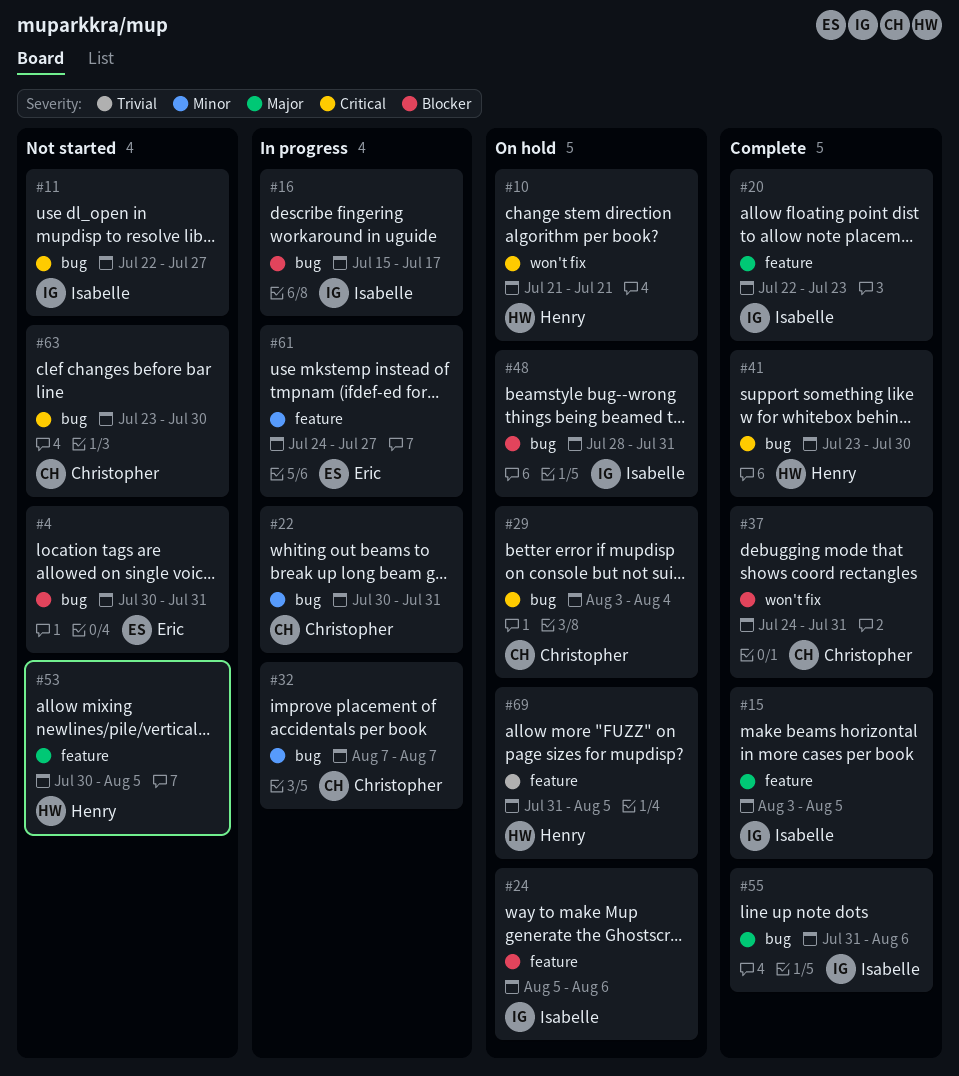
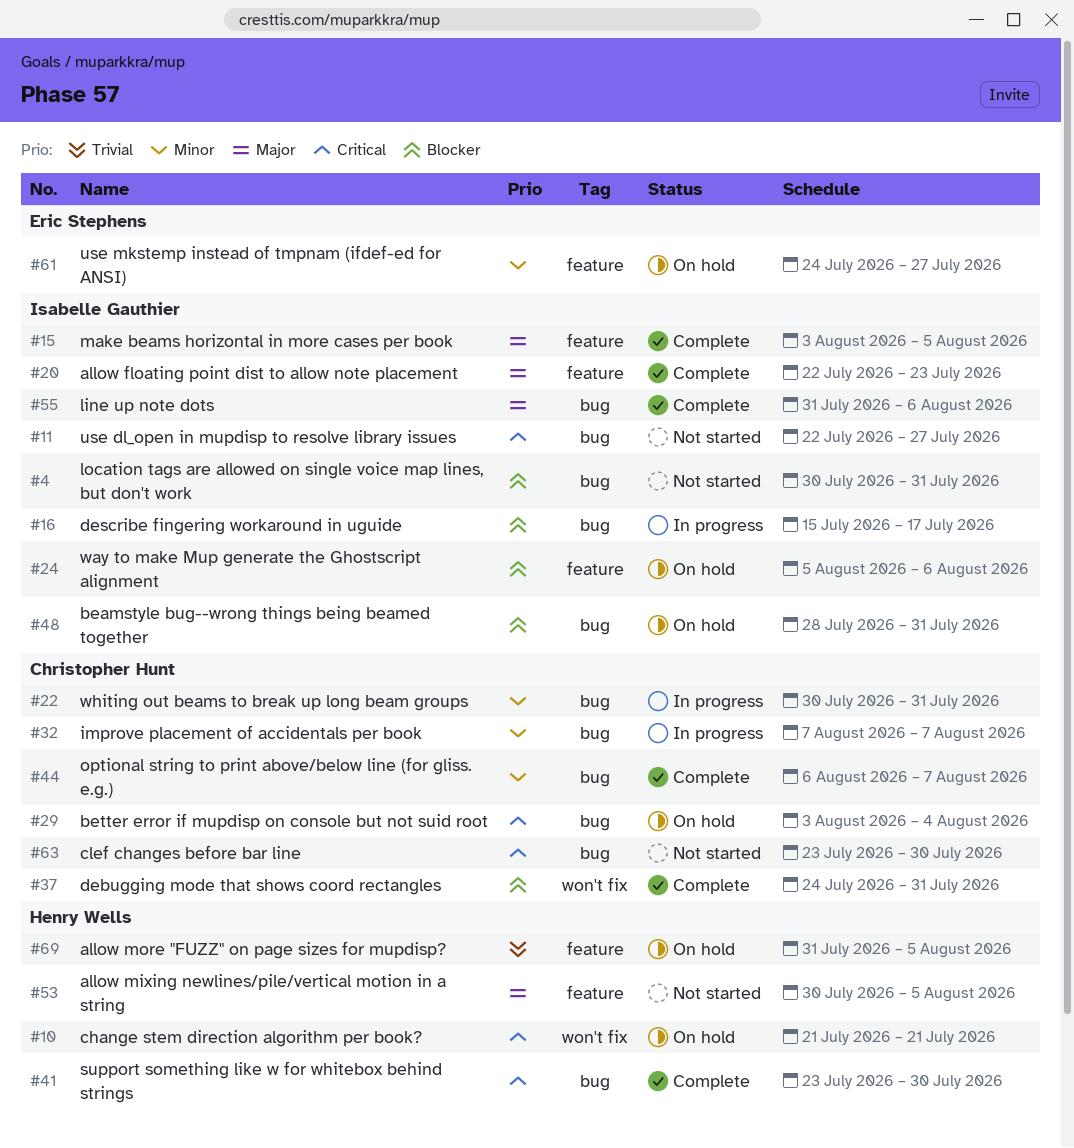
#4, owner: Eric Stephens -> Isabelle Gauthier
#44: none -> present
#61, status: In progress -> On hold

